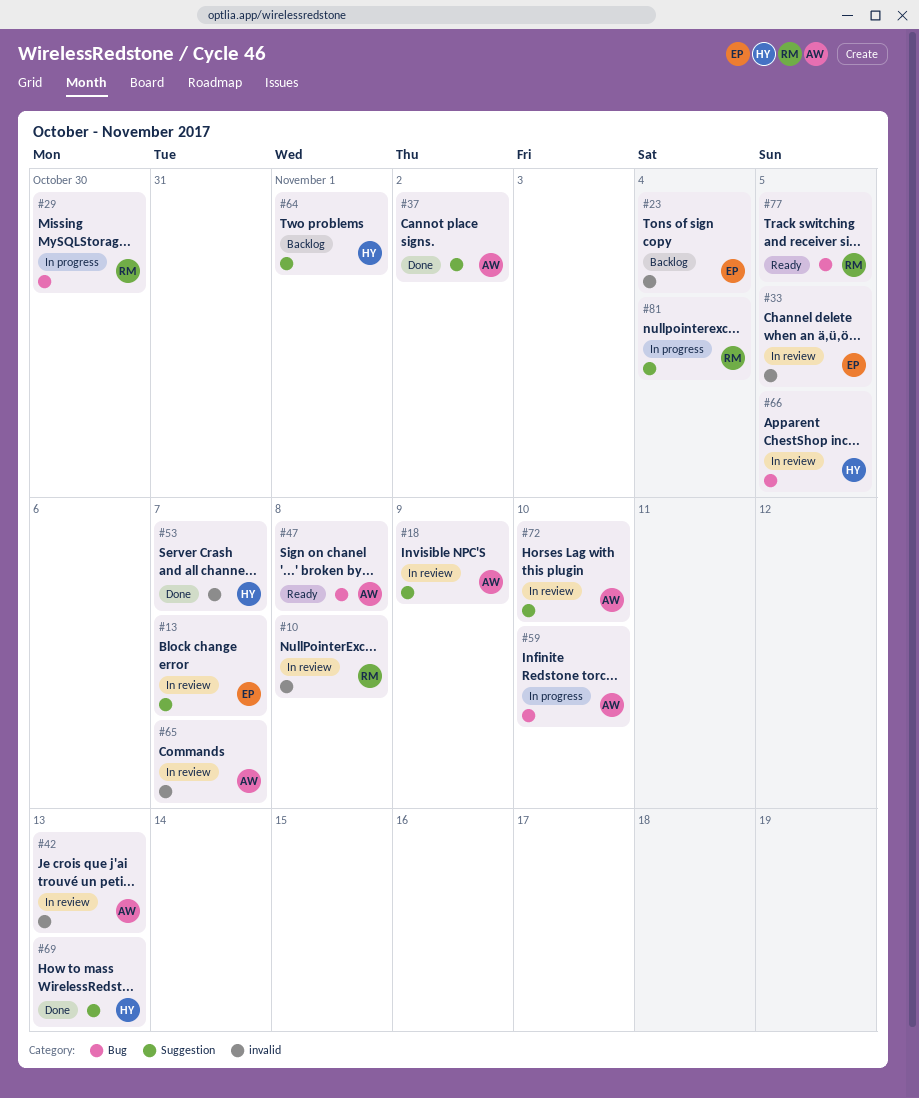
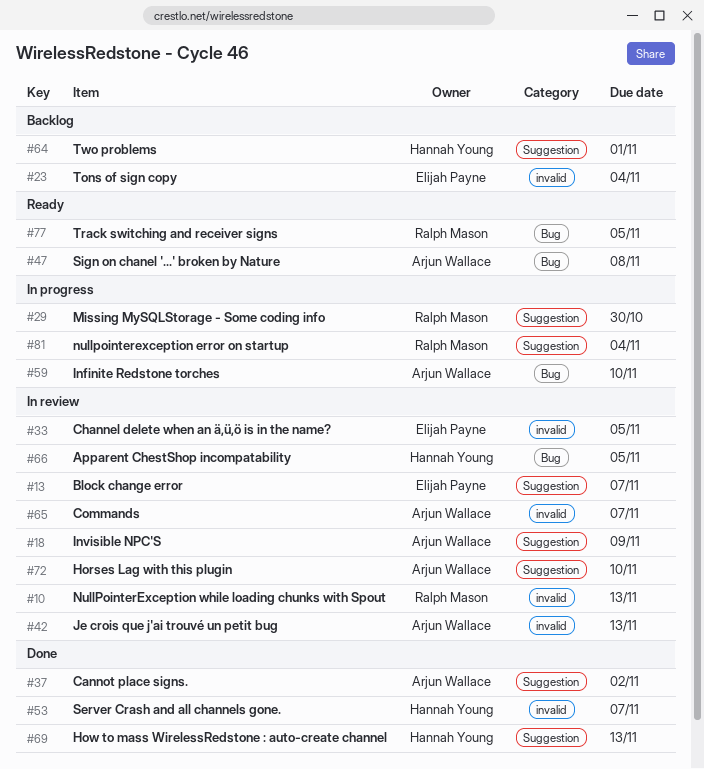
#10, due: Nov 8 -> Nov 13
#29, label: Bug -> Suggestion

